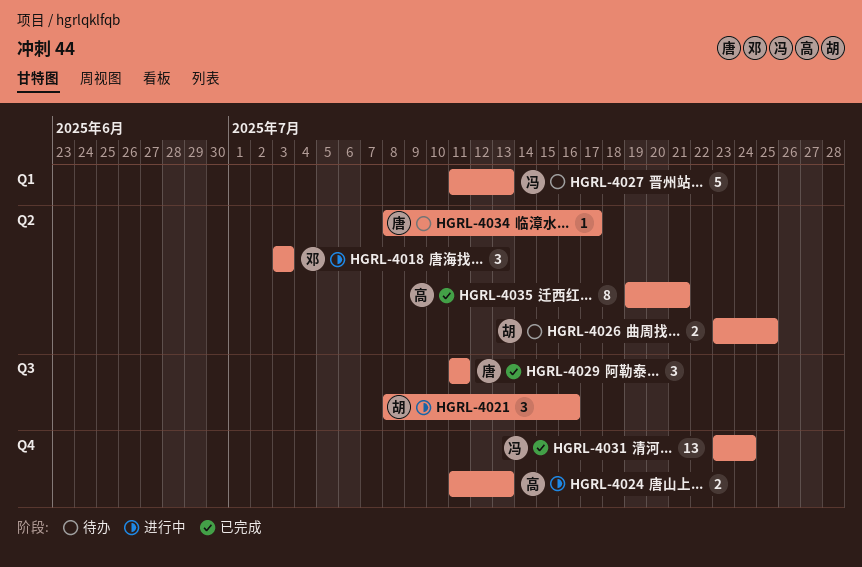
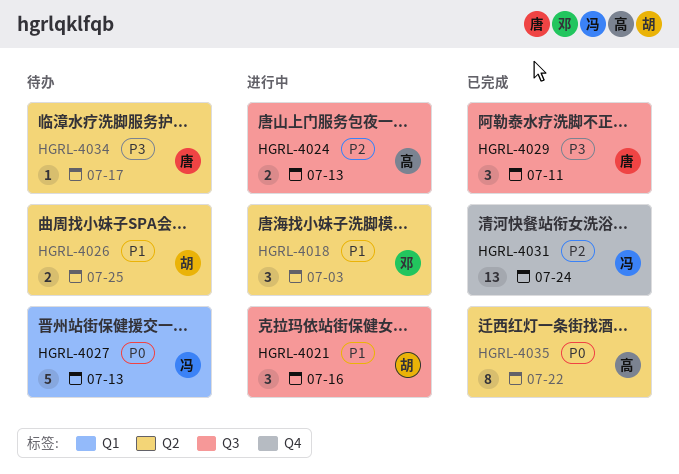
HGRL-4024, label: Q4 -> Q3
HGRL-4035, due: Jul 21 -> Jul 22

